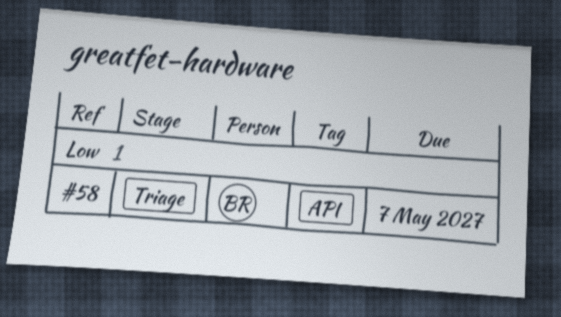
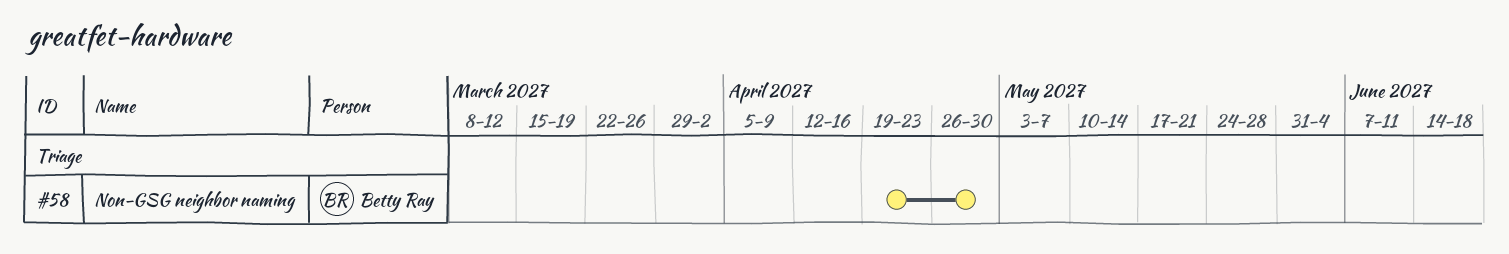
#58, due: May 7 -> Apr 30

